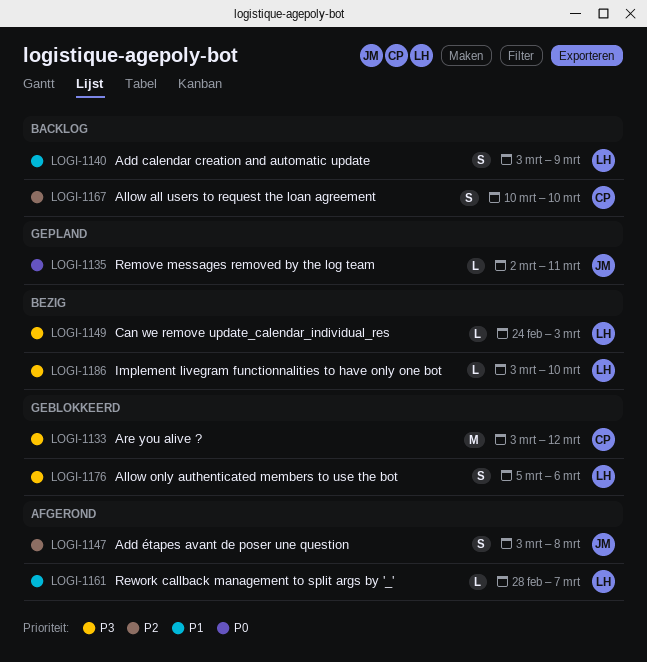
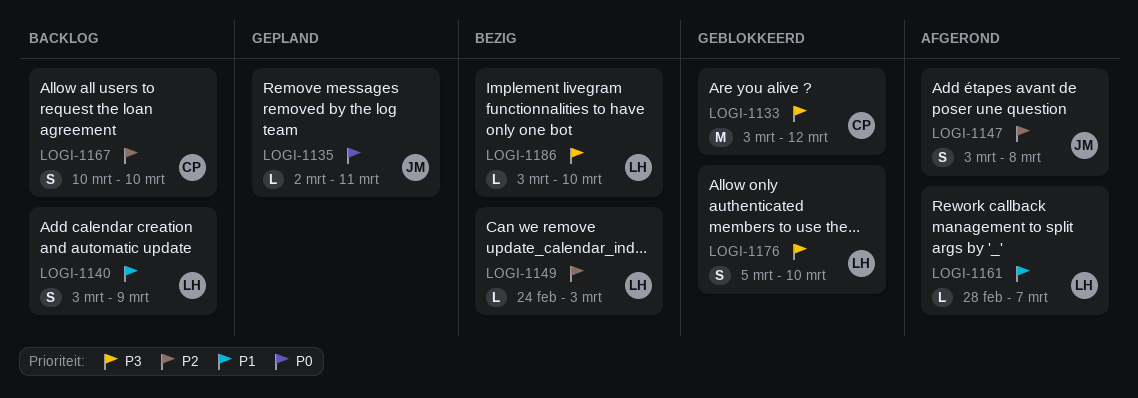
LOGI-1149, priority: P3 -> P2
LOGI-1176, due: Mar 6 -> Mar 10

